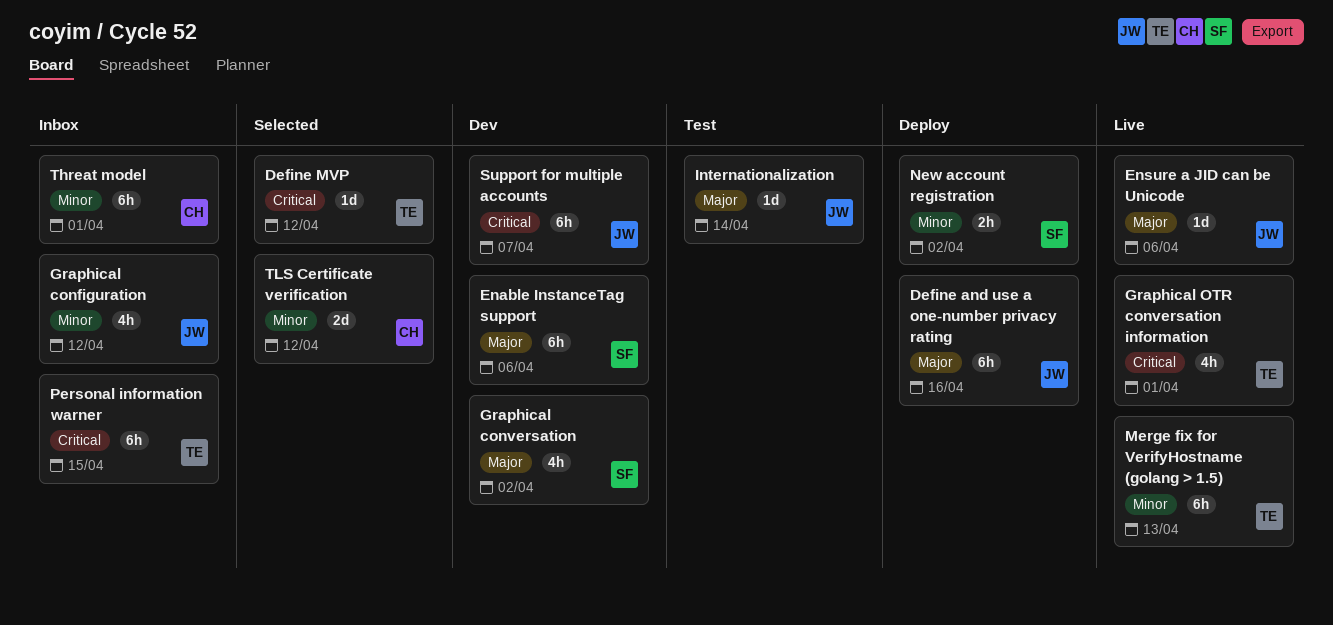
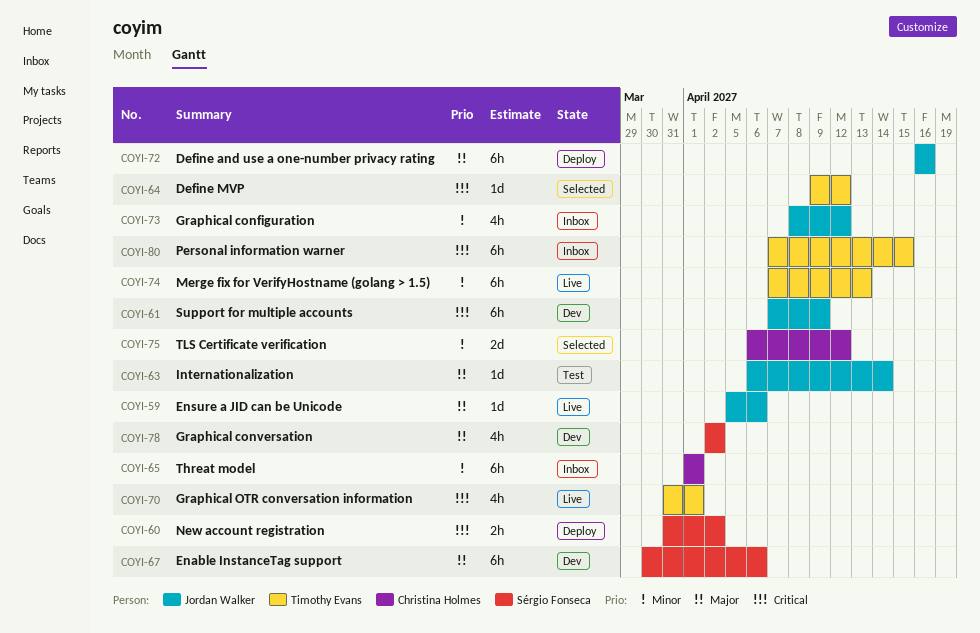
New account registration, priority: Minor -> Critical
Support for multiple accounts, due: Apr 7 -> Apr 9

